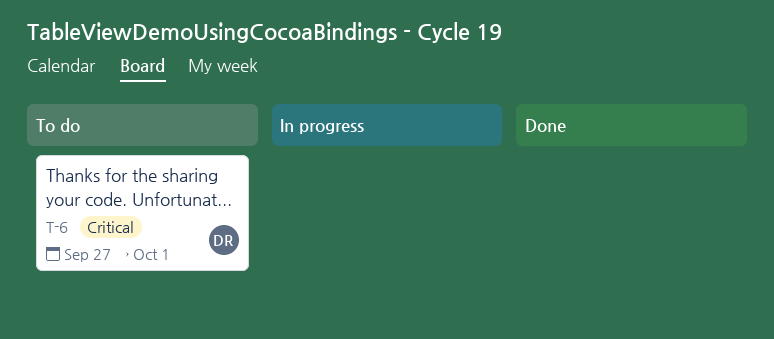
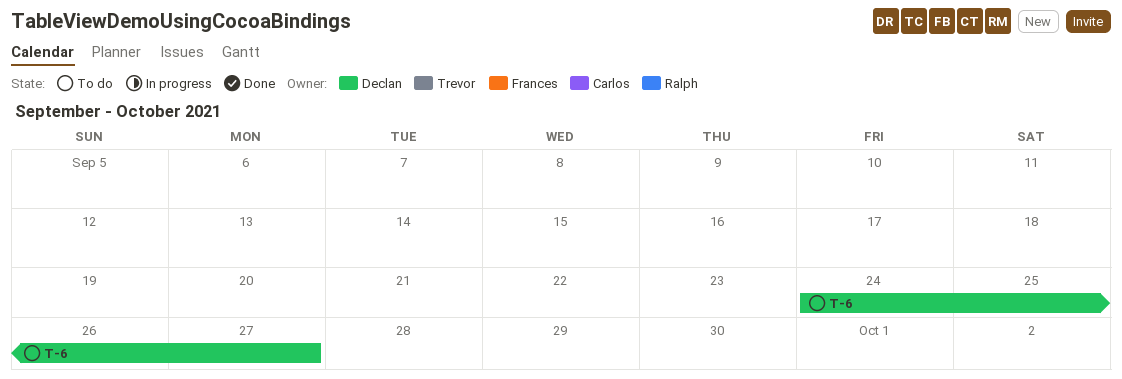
T-6, start: Sep 27 -> Sep 24
T-6, due: Oct 1 -> Sep 27

